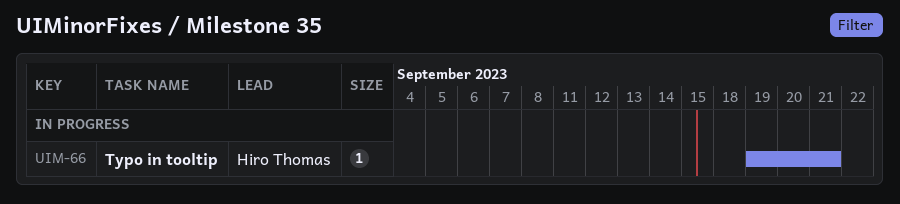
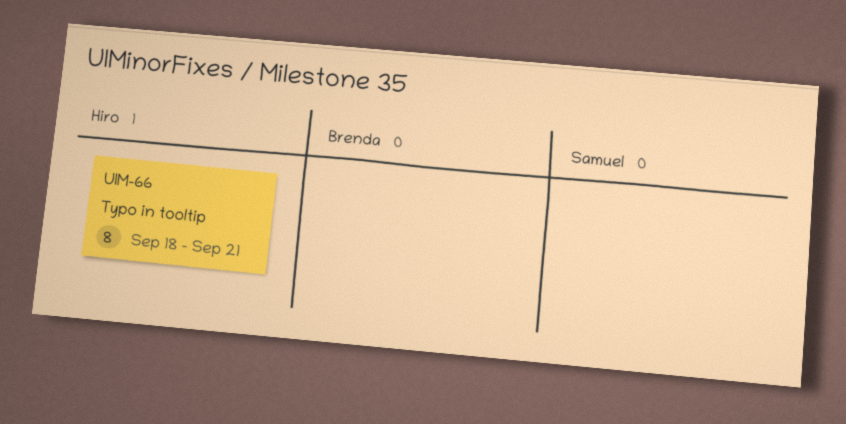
UIM-66, estimate: 1 -> 8
UIM-66, start: Sep 19 -> Sep 18

